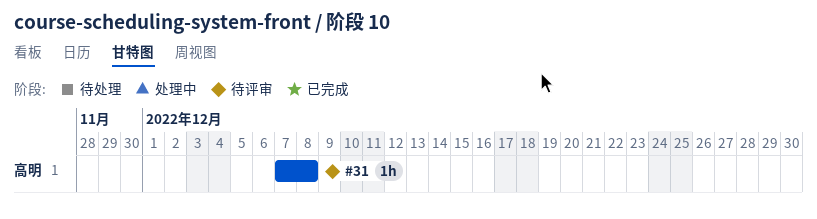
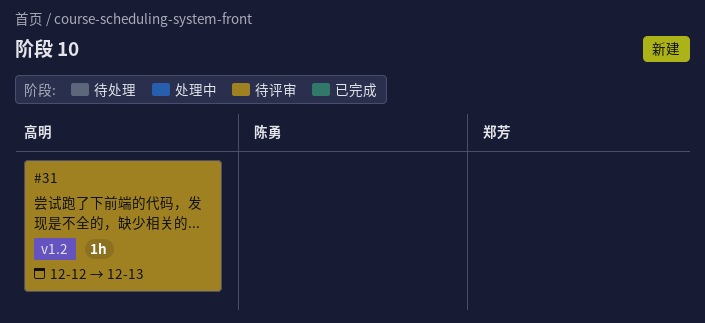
#31, start: Dec 7 -> Dec 12
#31, due: Dec 8 -> Dec 13

